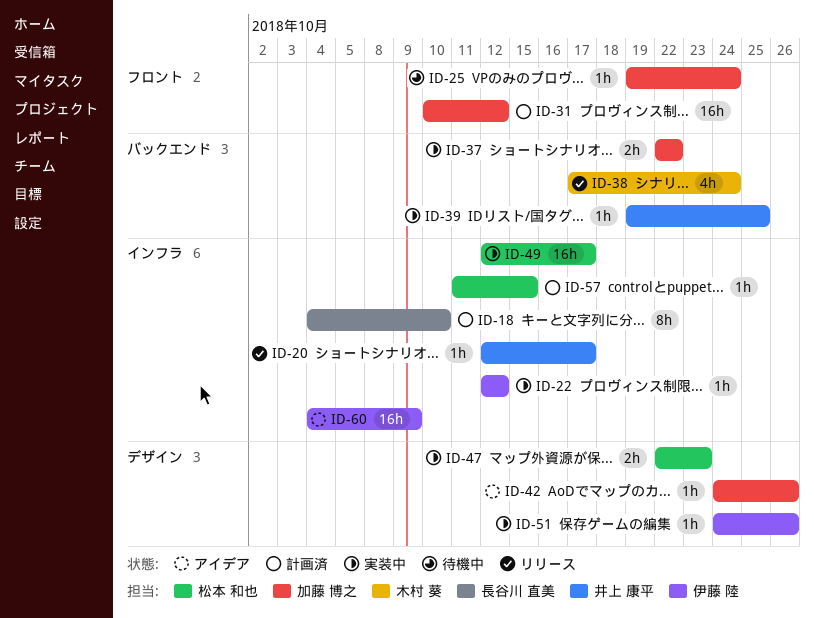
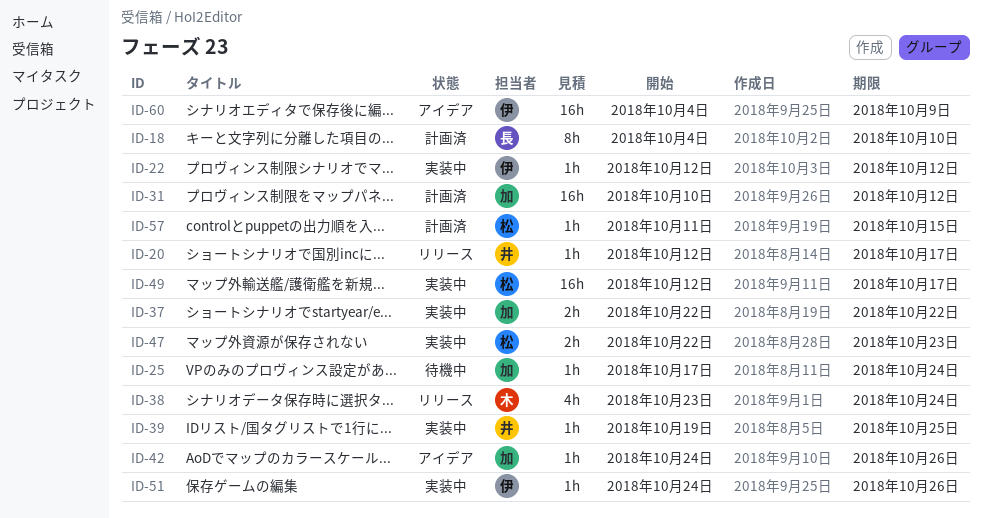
ID-25, start: Oct 19 -> Oct 17
ID-38, start: Oct 17 -> Oct 23

